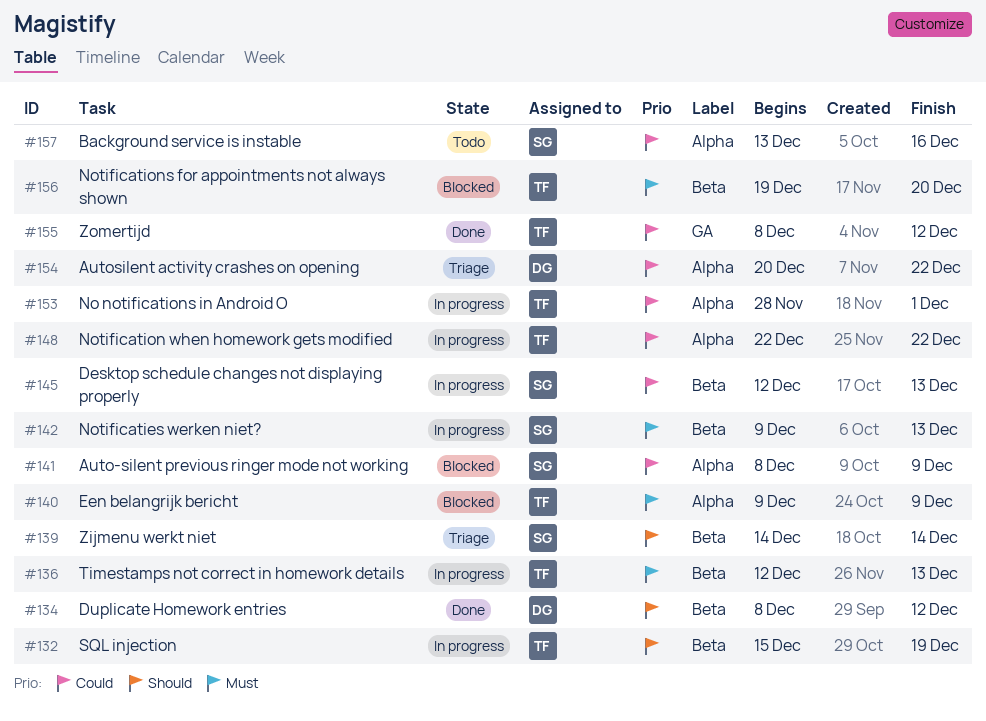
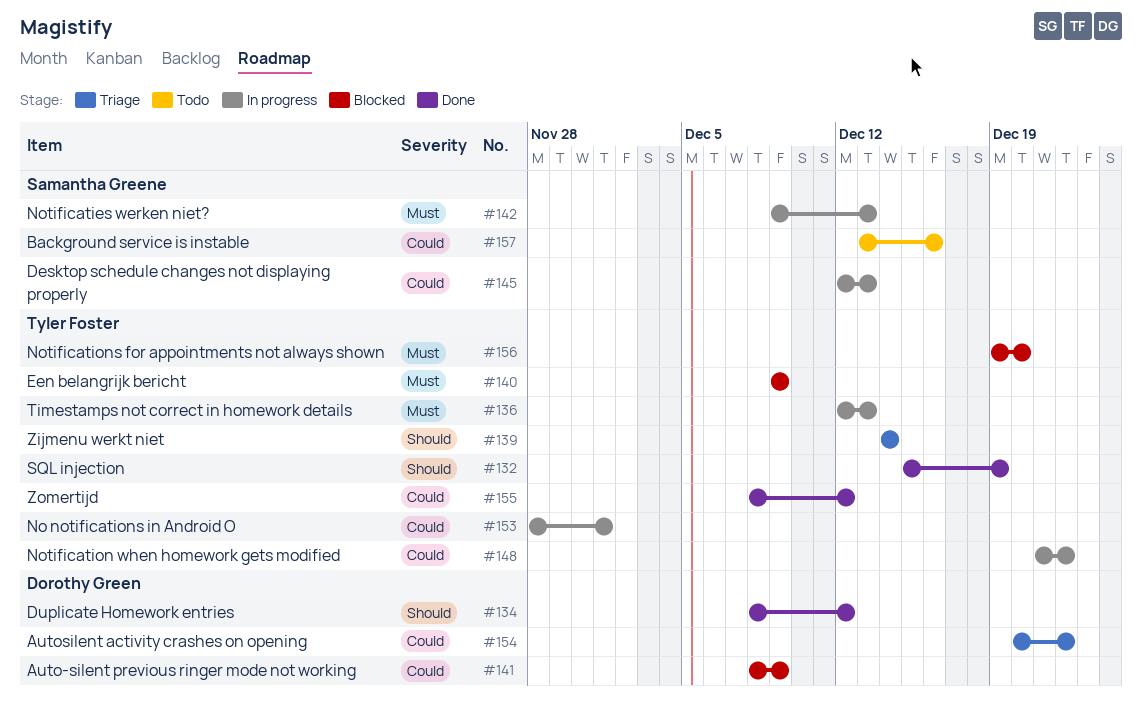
#132, status: In progress -> Done
#139, owner: Samantha Greene -> Tyler Foster
#141, owner: Samantha Greene -> Dorothy Green
#148, start: Dec 22 -> Dec 21

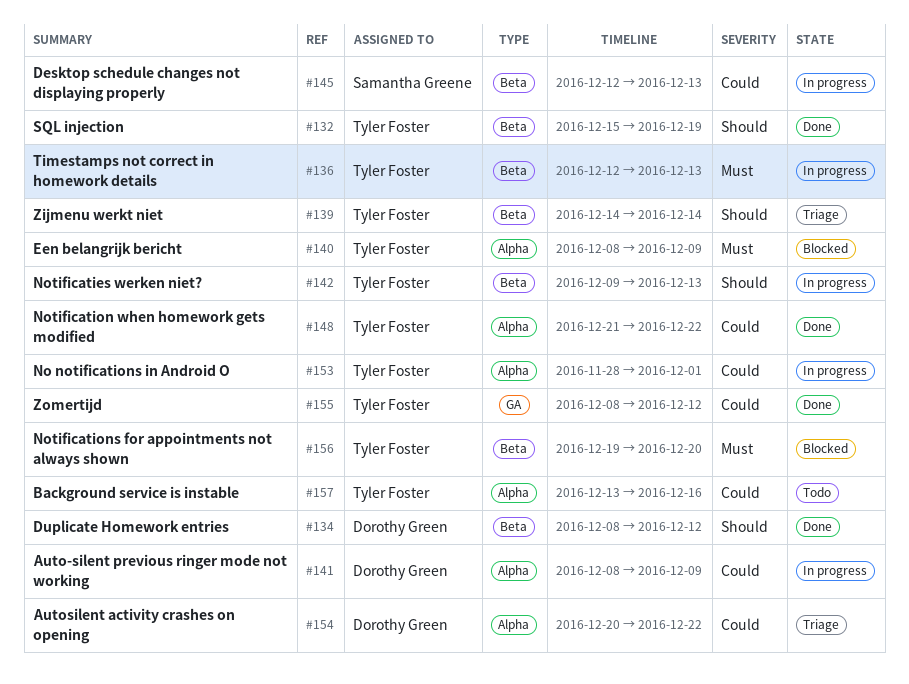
#140, start: Dec 9 -> Dec 8
#141, status: Blocked -> In progress
#142, owner: Samantha Greene -> Tyler Foster
#142, priority: Must -> Should
#148, status: In progress -> Done
#157, owner: Samantha Greene -> Tyler Foster

